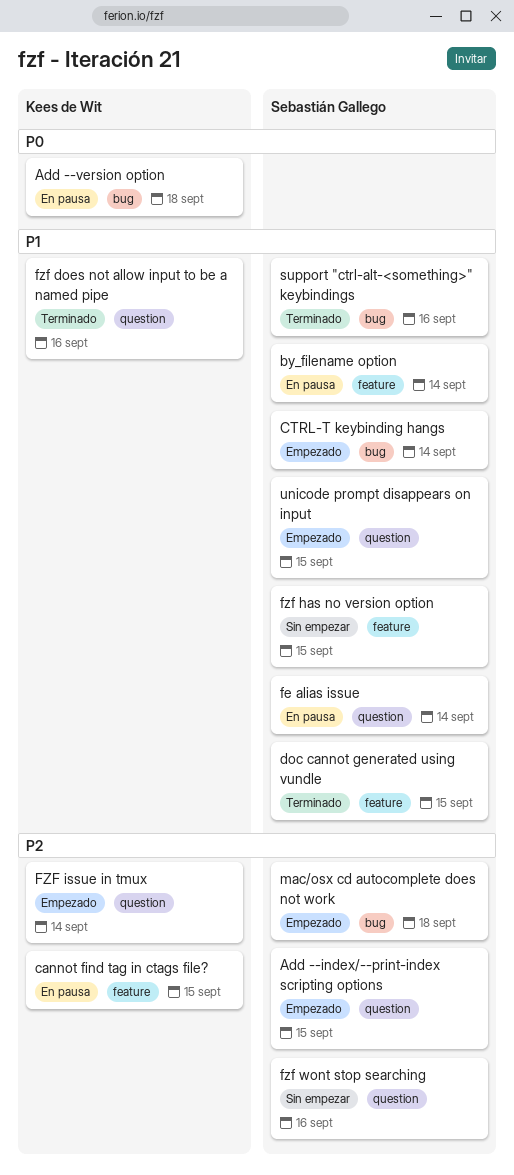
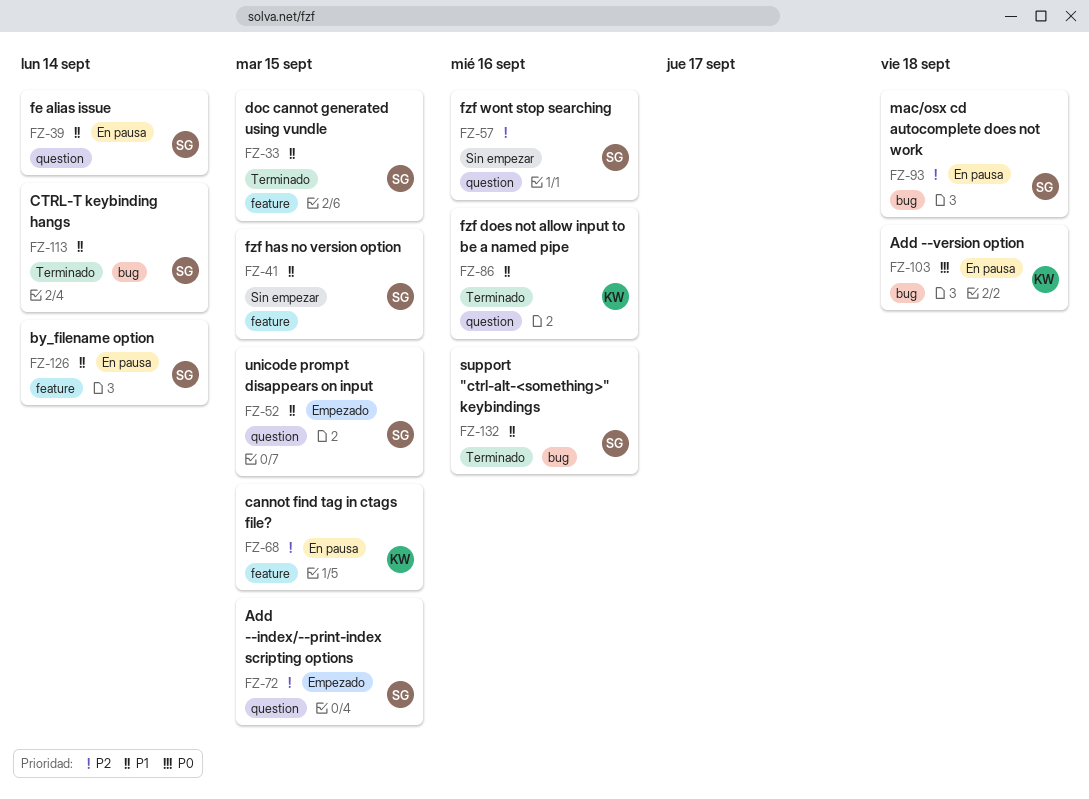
CTRL-T keybinding hangs, status: Empezado -> Terminado
FZF issue in tmux: present -> none
mac/osx cd autocomplete does not work, status: Empezado -> En pausa

